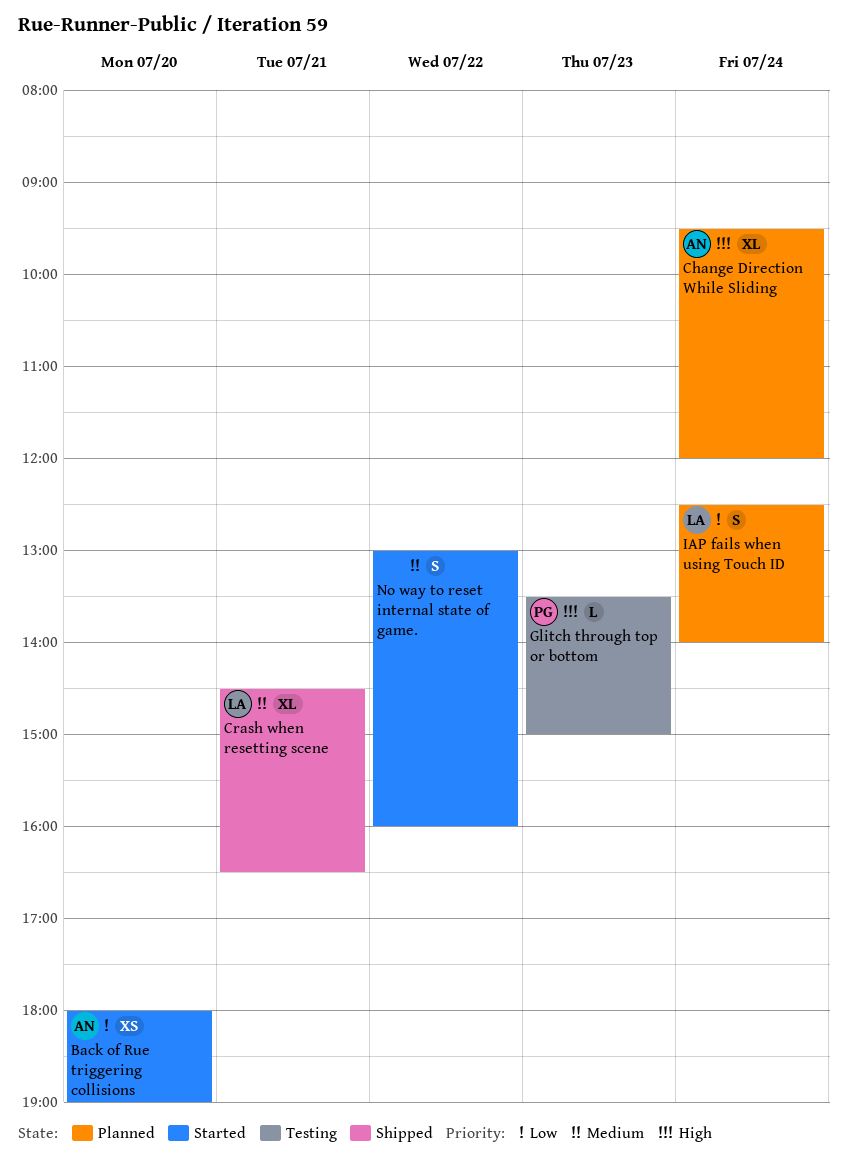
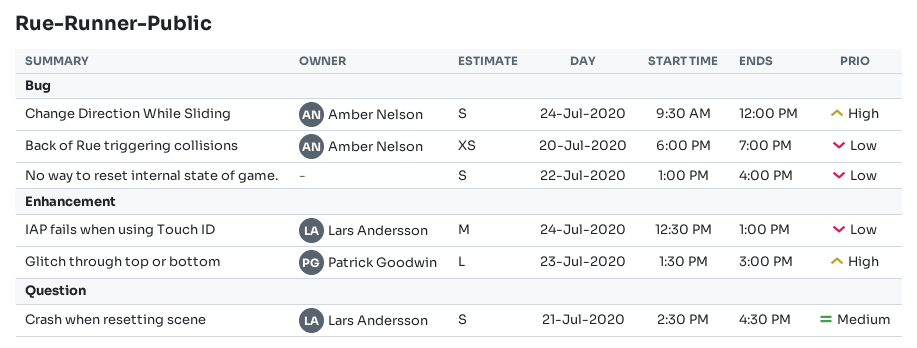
Change Direction While Sliding, estimate: XL -> S
Crash when resetting scene, estimate: XL -> S
IAP fails when using Touch ID, estimate: S -> M
IAP fails when using Touch ID, ends: 14:00 -> 13:00
No way to reset internal state of game., priority: Medium -> Low

